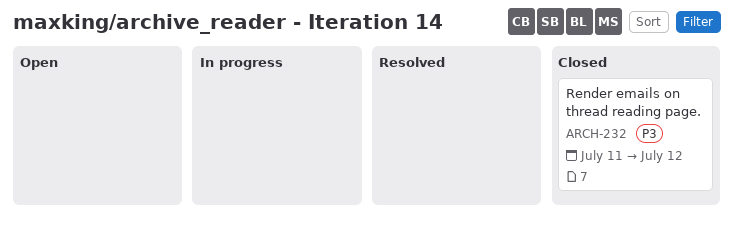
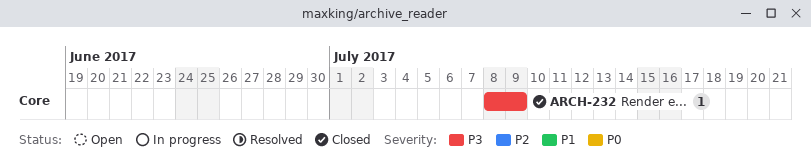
ARCH-232, start: Jul 11 -> Jul 8
ARCH-232, due: Jul 12 -> Jul 9

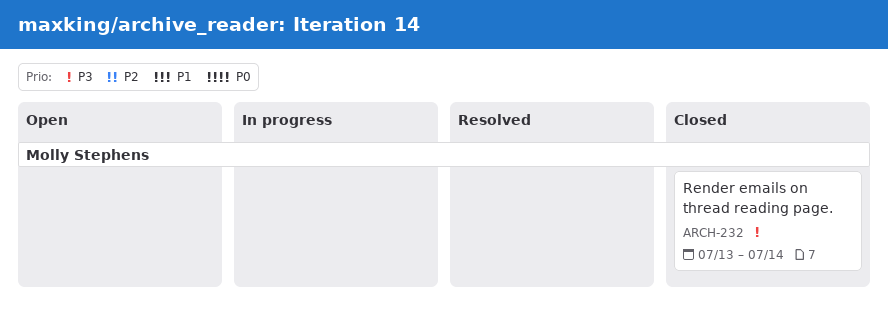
ARCH-232, start: Jul 8 -> Jul 13
ARCH-232, due: Jul 9 -> Jul 14

